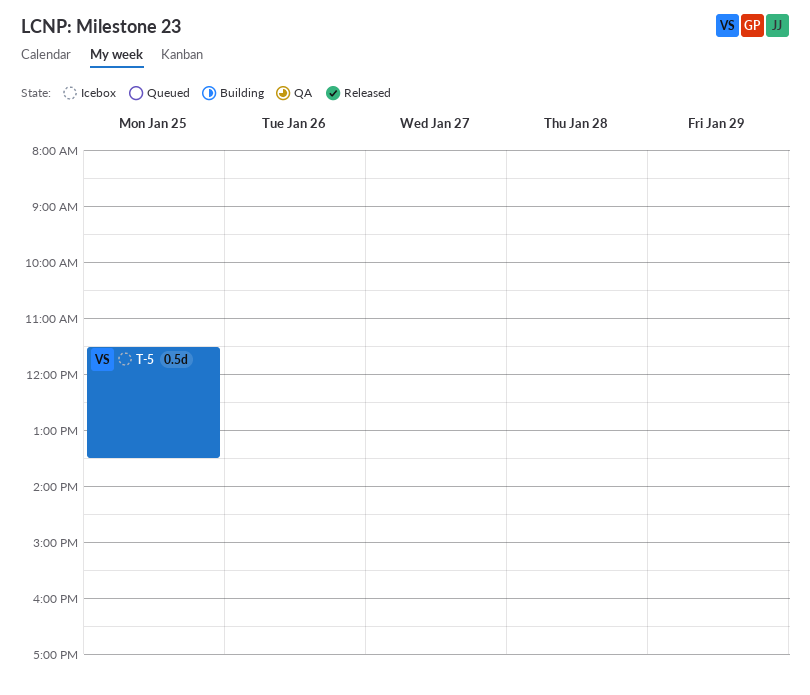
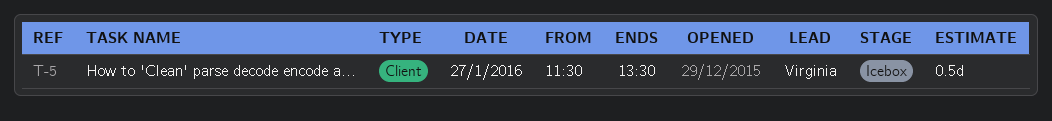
T-5, day: Jan 25 -> Jan 27

